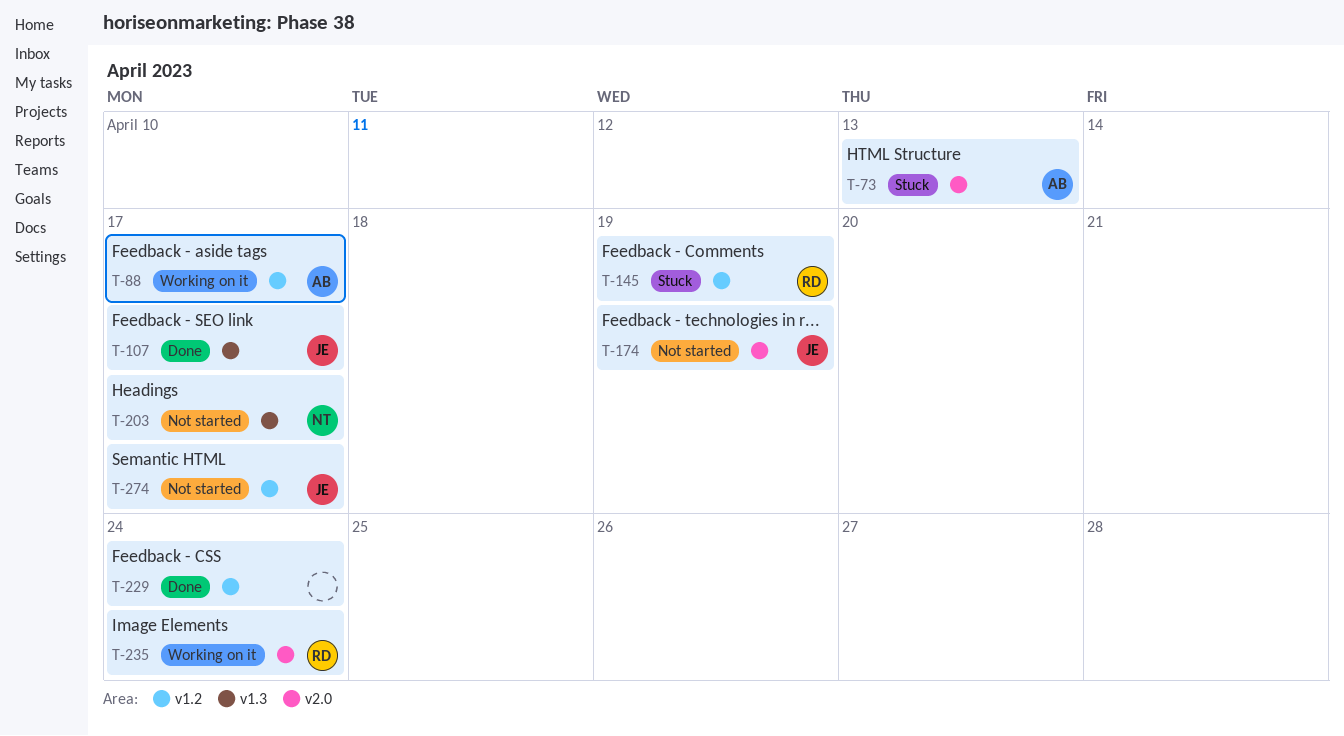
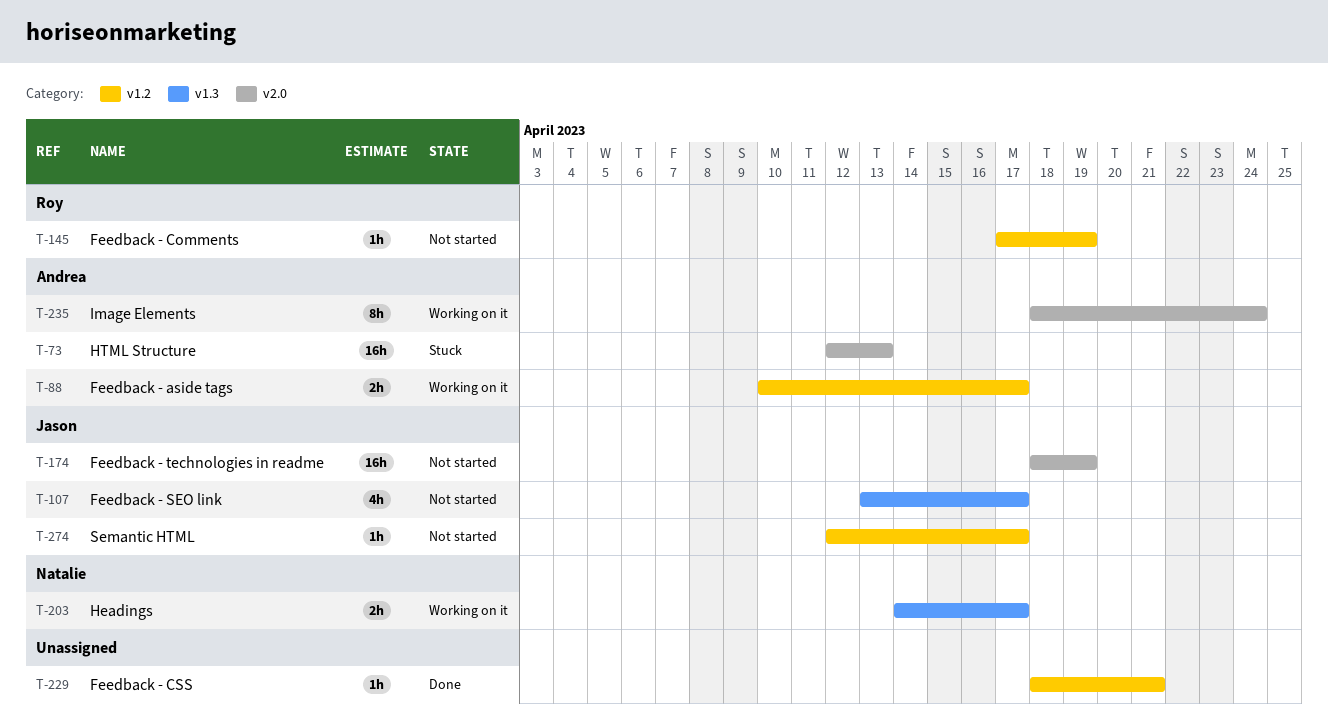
T-107, status: Done -> Not started
T-145, status: Stuck -> Not started
T-203, status: Not started -> Working on it
T-229, due: Apr 24 -> Apr 21
T-235, owner: Roy -> Andrea

